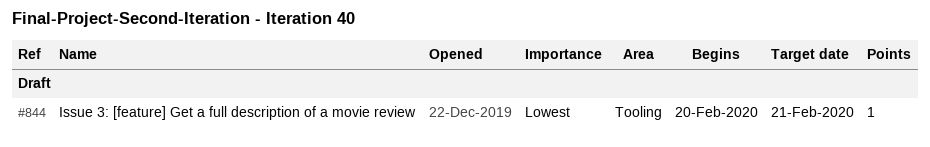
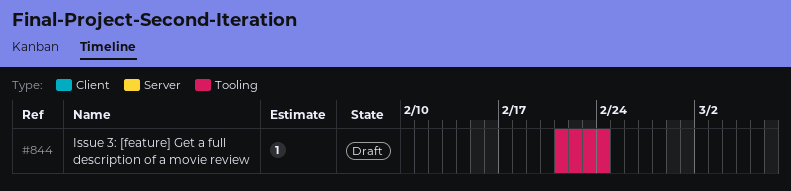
#844, start: Feb 20 -> Feb 21
#844, due: Feb 21 -> Feb 24

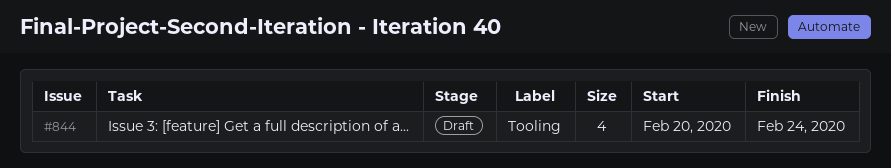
#844, estimate: 1 -> 4
#844, start: Feb 21 -> Feb 20

